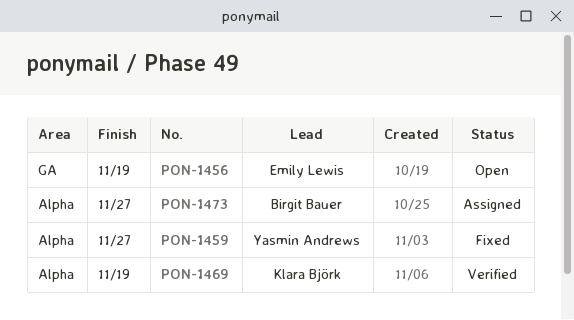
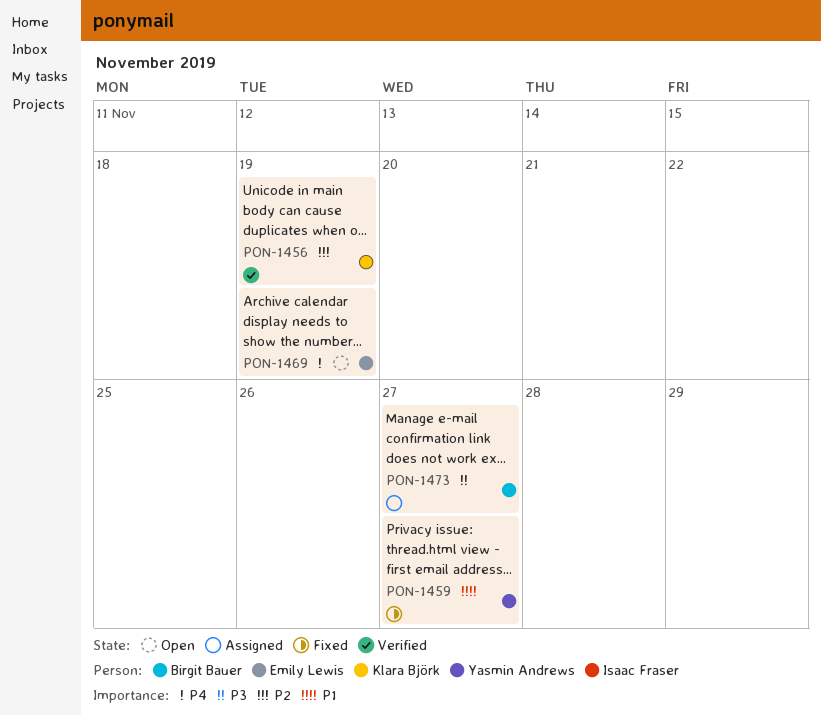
PON-1456, status: Open -> Verified
PON-1456, owner: Emily Lewis -> Klara Björk
PON-1469, status: Verified -> Open
PON-1469, owner: Klara Björk -> Emily Lewis

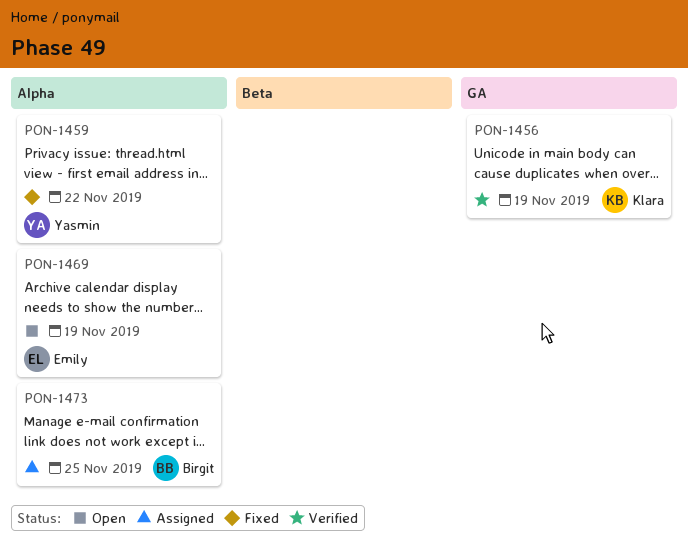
PON-1459, due: Nov 27 -> Nov 22
PON-1473, due: Nov 27 -> Nov 25

